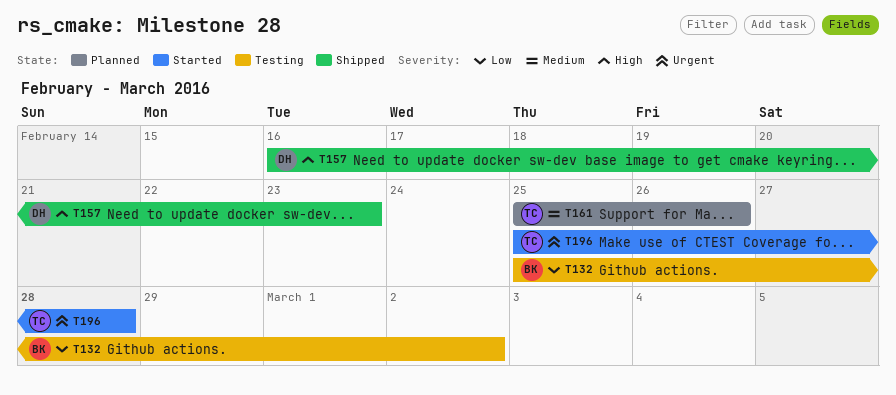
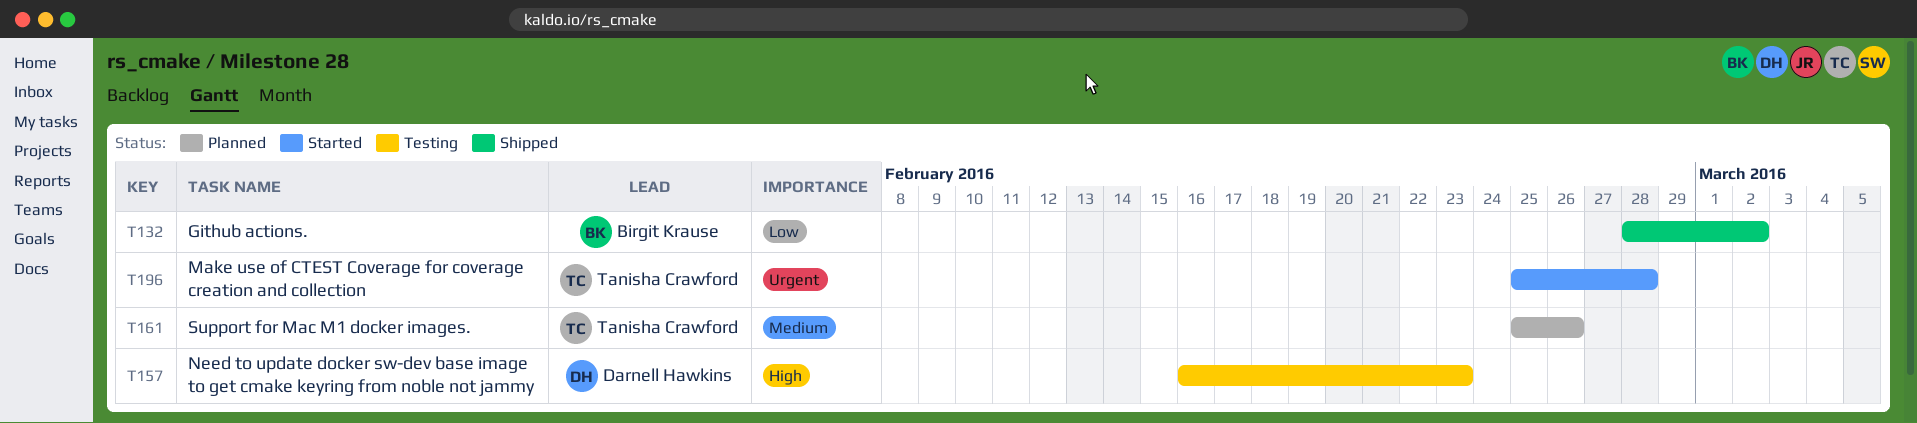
T132, status: Testing -> Shipped
T132, start: Feb 25 -> Feb 28
T157, status: Shipped -> Testing

